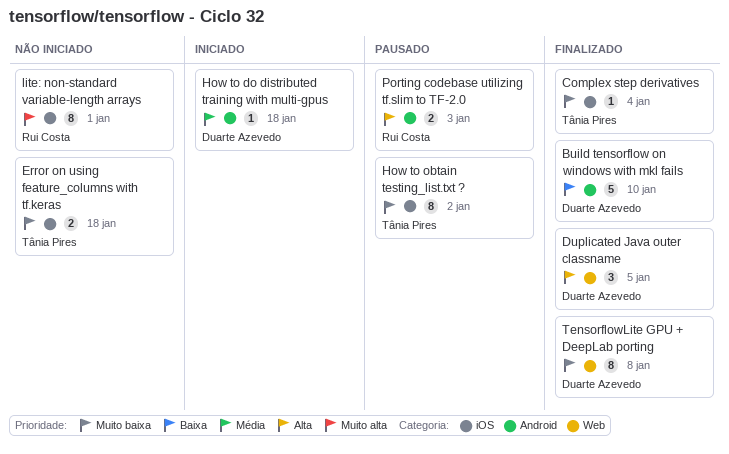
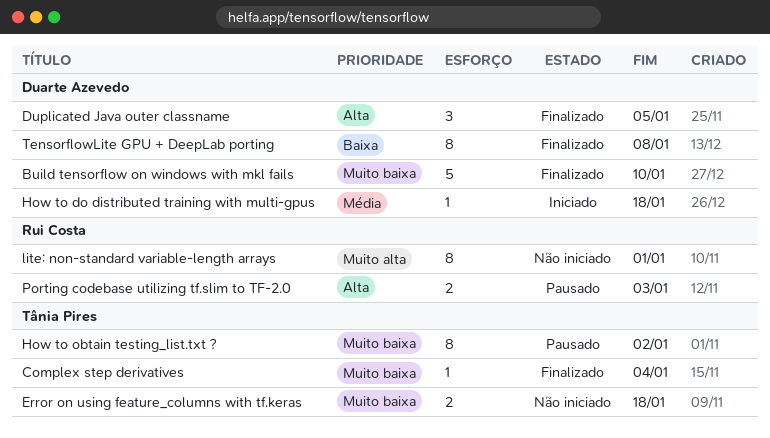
Build tensorflow on windows with mkl fails, priority: Baixa -> Muito baixa
TensorflowLite GPU + DeepLab porting, priority: Muito baixa -> Baixa

